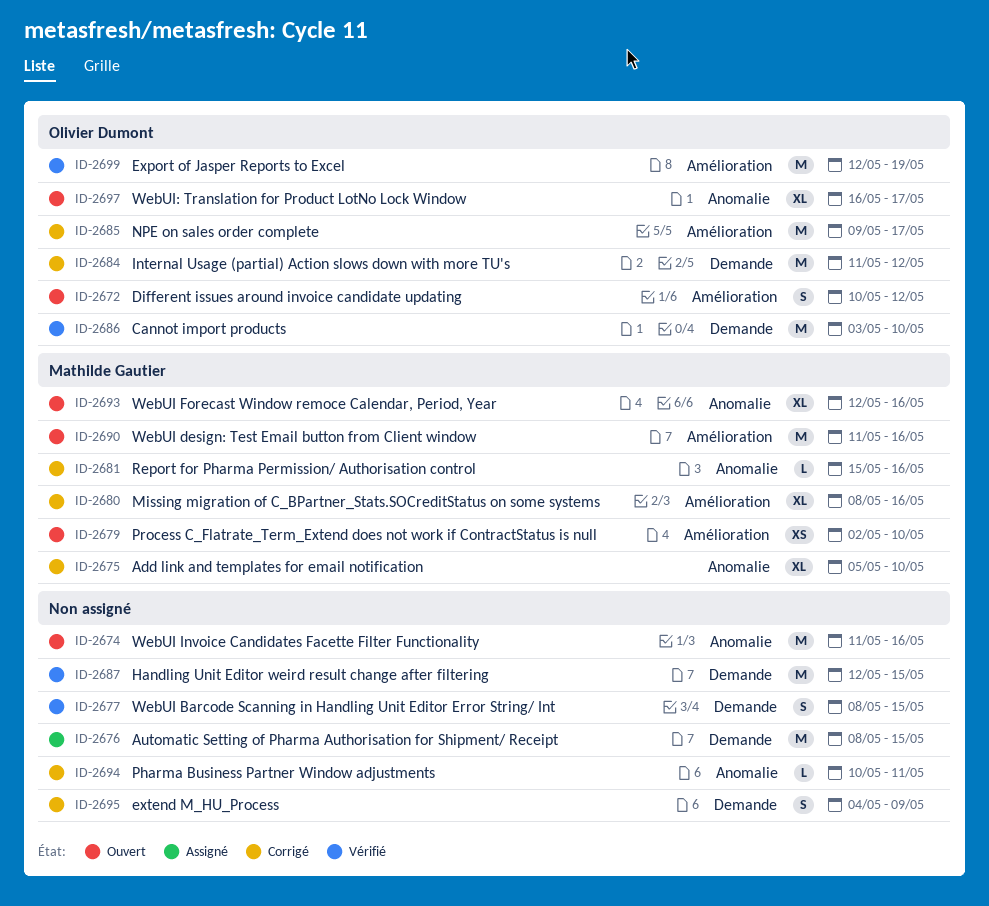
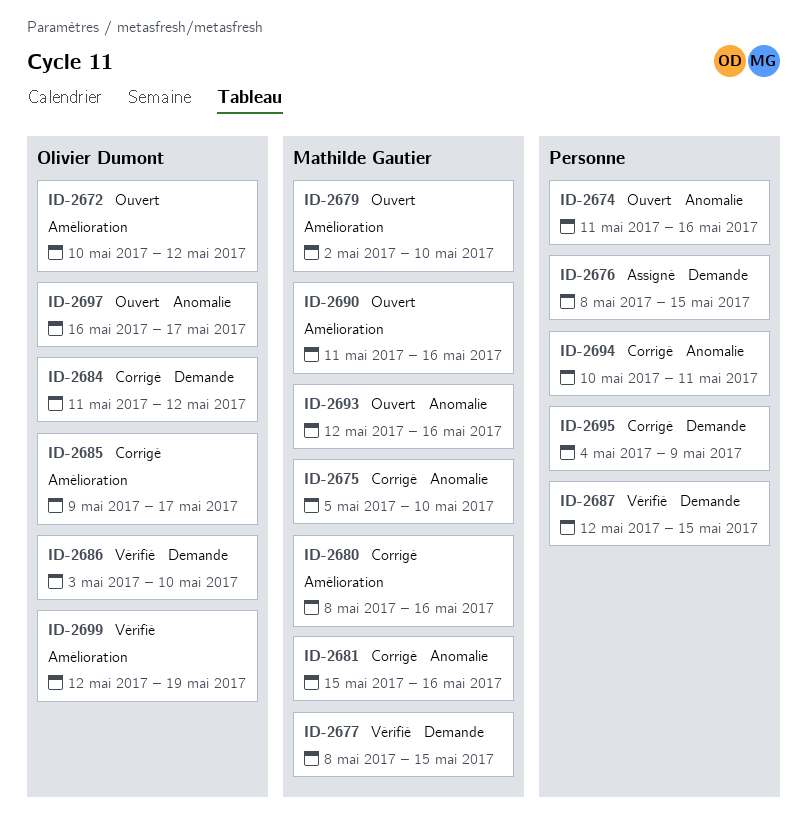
ID-2677, owner: none -> Mathilde Gautier

